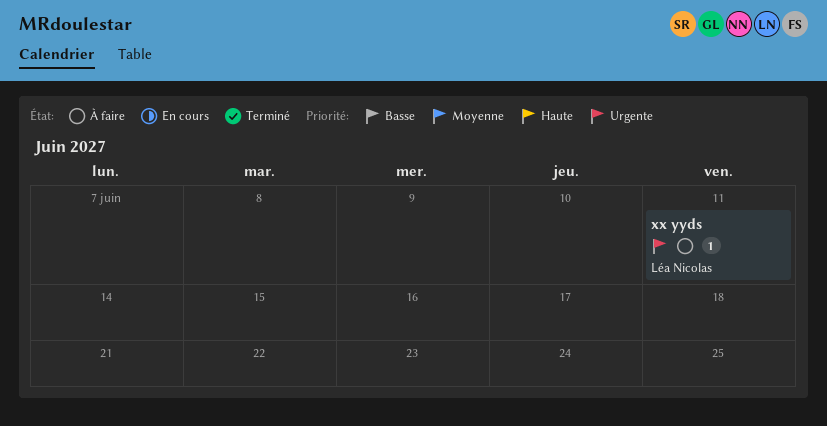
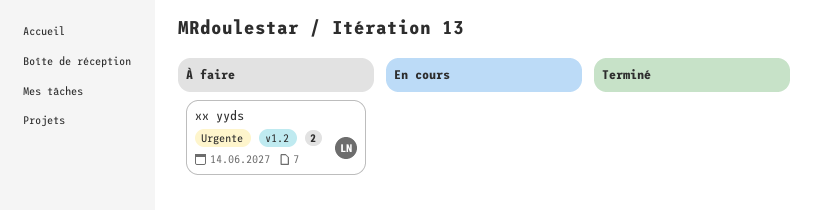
xx yyds, estimate: 1 -> 2
xx yyds, due: Jun 11 -> Jun 14

